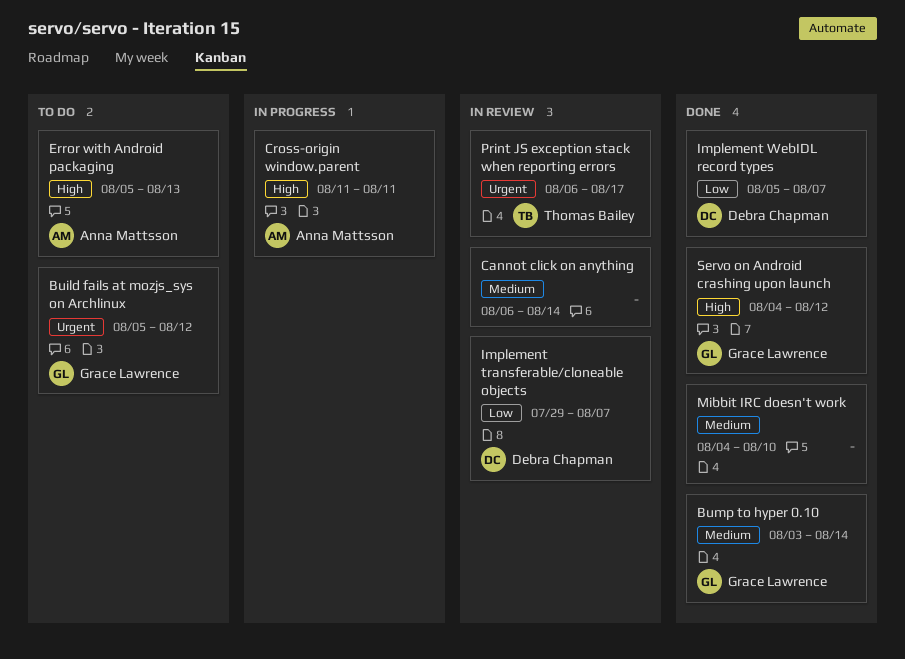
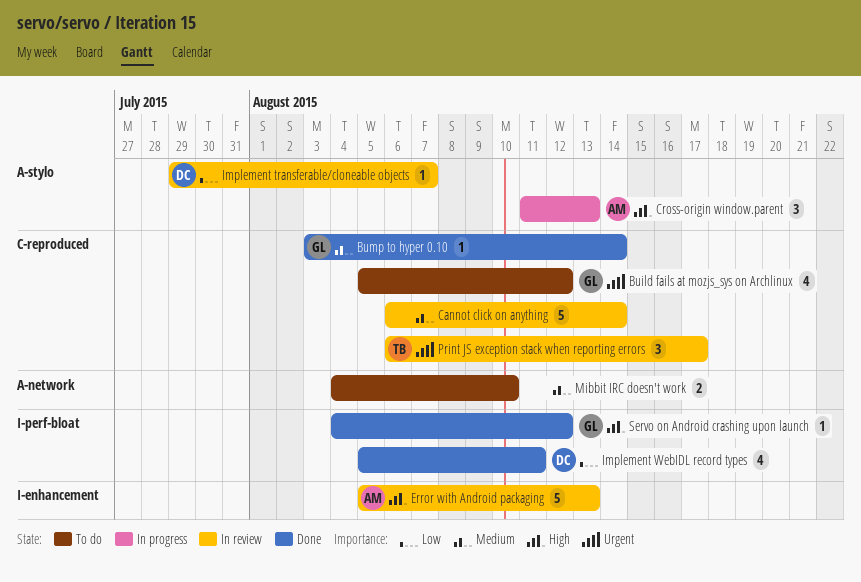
Cross-origin window.parent, due: Aug 11 -> Aug 13
Error with Android packaging, status: To do -> In review
Implement WebIDL record types, due: Aug 7 -> Aug 11
Mibbit IRC doesn't work, status: Done -> To do

